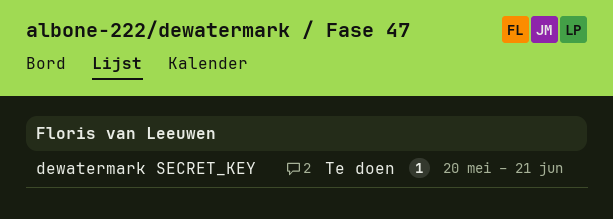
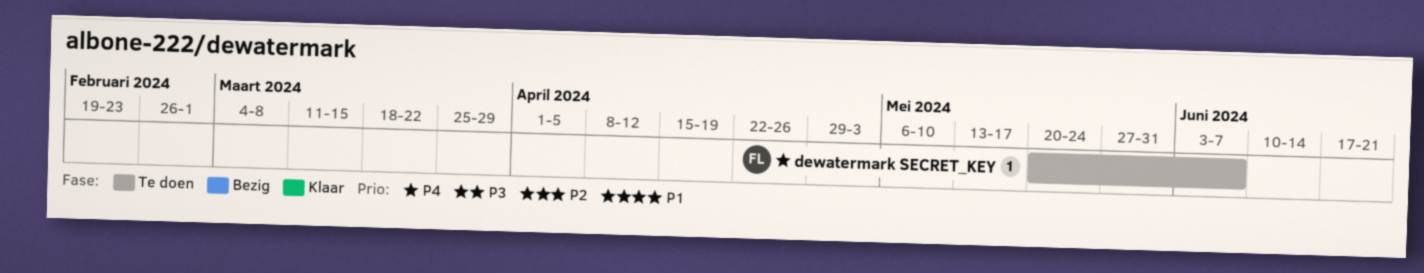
dewatermark SECRET_KEY, due: Jun 21 -> Jun 7

